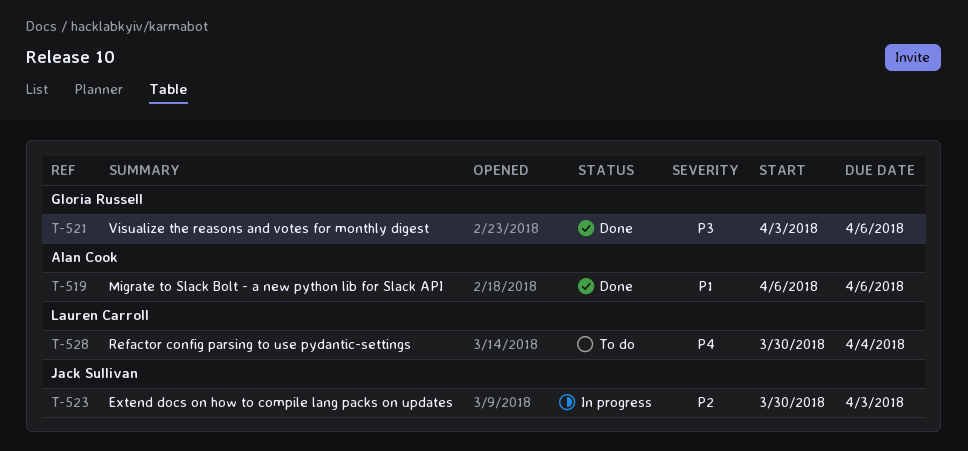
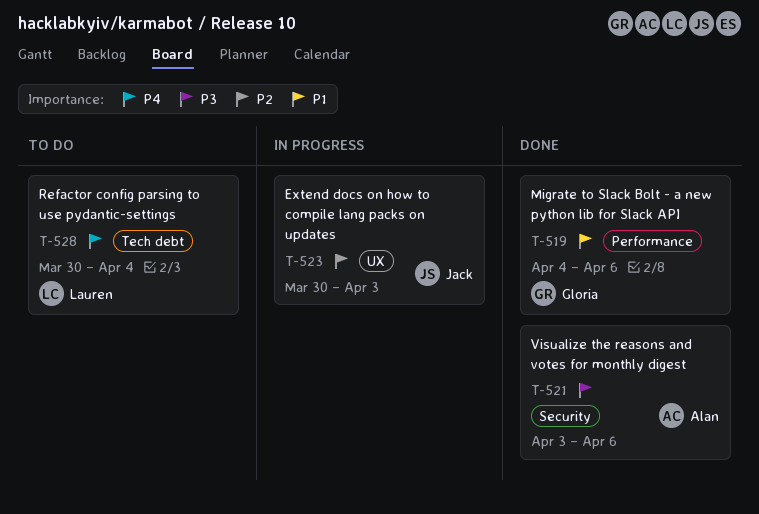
T-519, owner: Alan Cook -> Gloria Russell
T-519, start: Apr 6 -> Apr 4
T-521, owner: Gloria Russell -> Alan Cook

